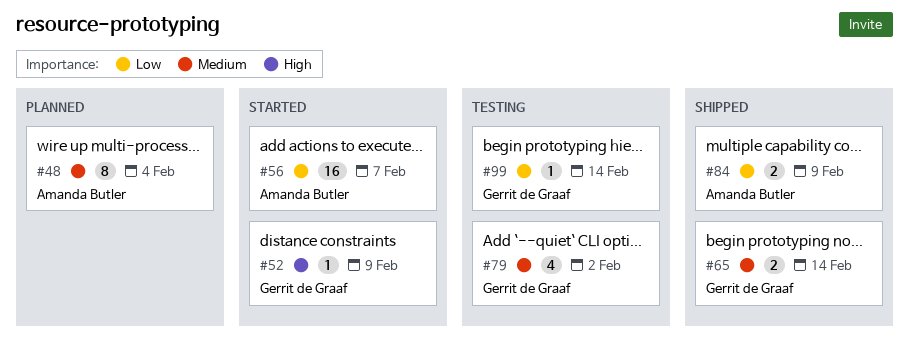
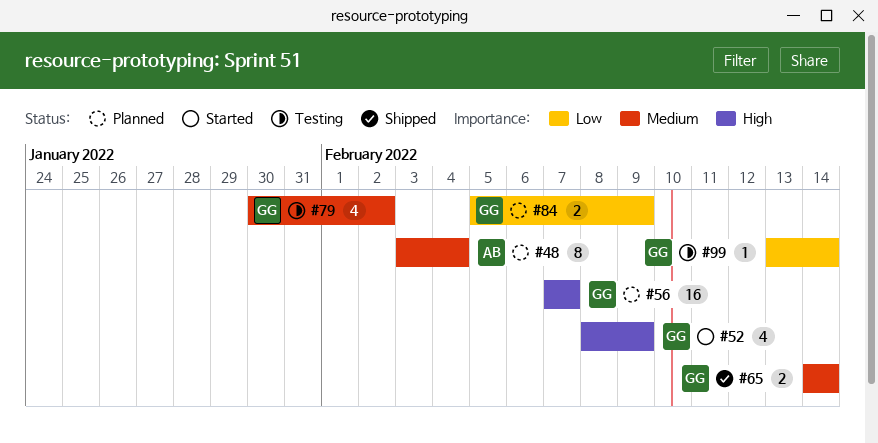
#52, estimate: 1 -> 4
#56, status: Started -> Planned
#56, owner: Amanda Butler -> Gerrit de Graaf
#56, priority: Low -> High
#84, status: Shipped -> Planned
#84, owner: Amanda Butler -> Gerrit de Graaf

